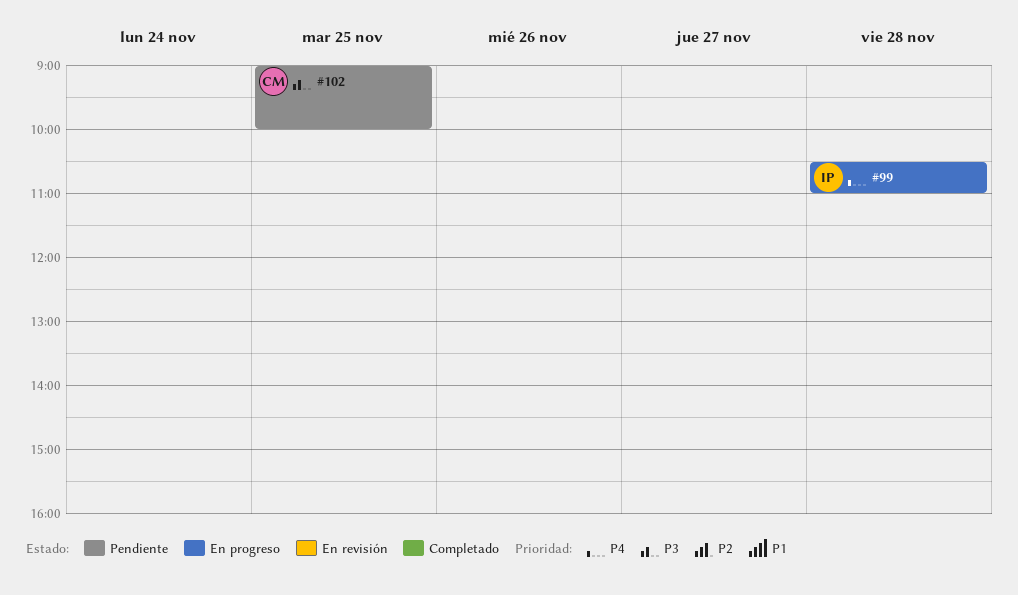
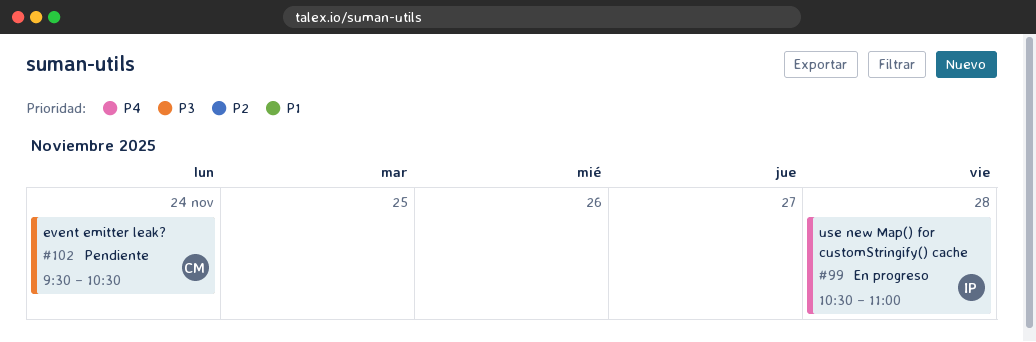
#102, day: Nov 25 -> Nov 24
#102, begins: 09:00 -> 09:30
#102, ends: 10:00 -> 10:30

